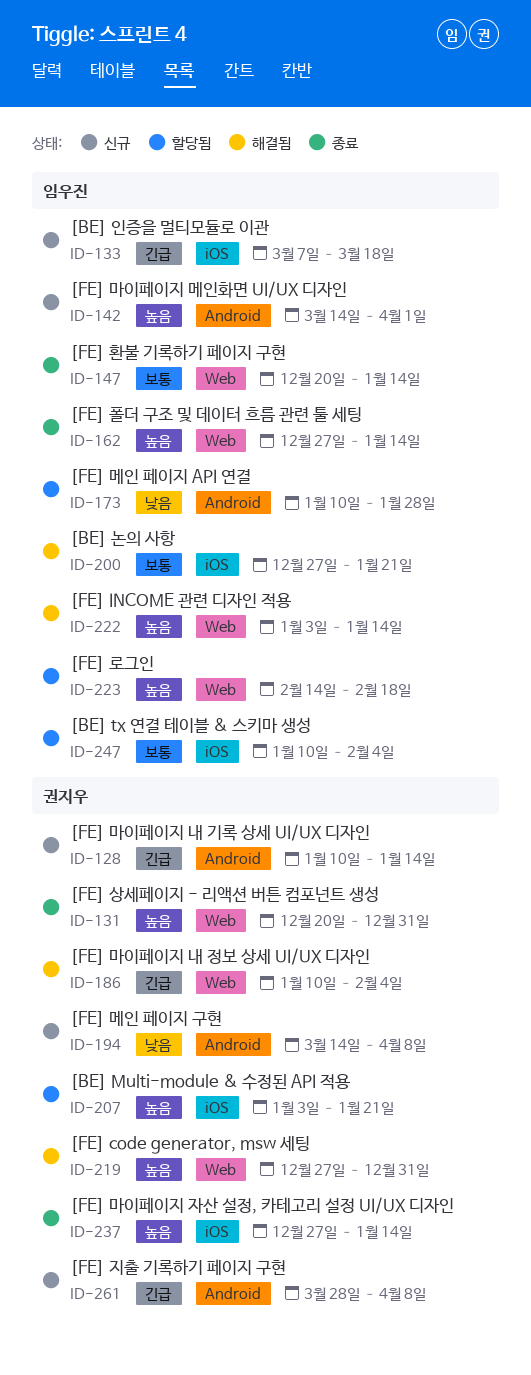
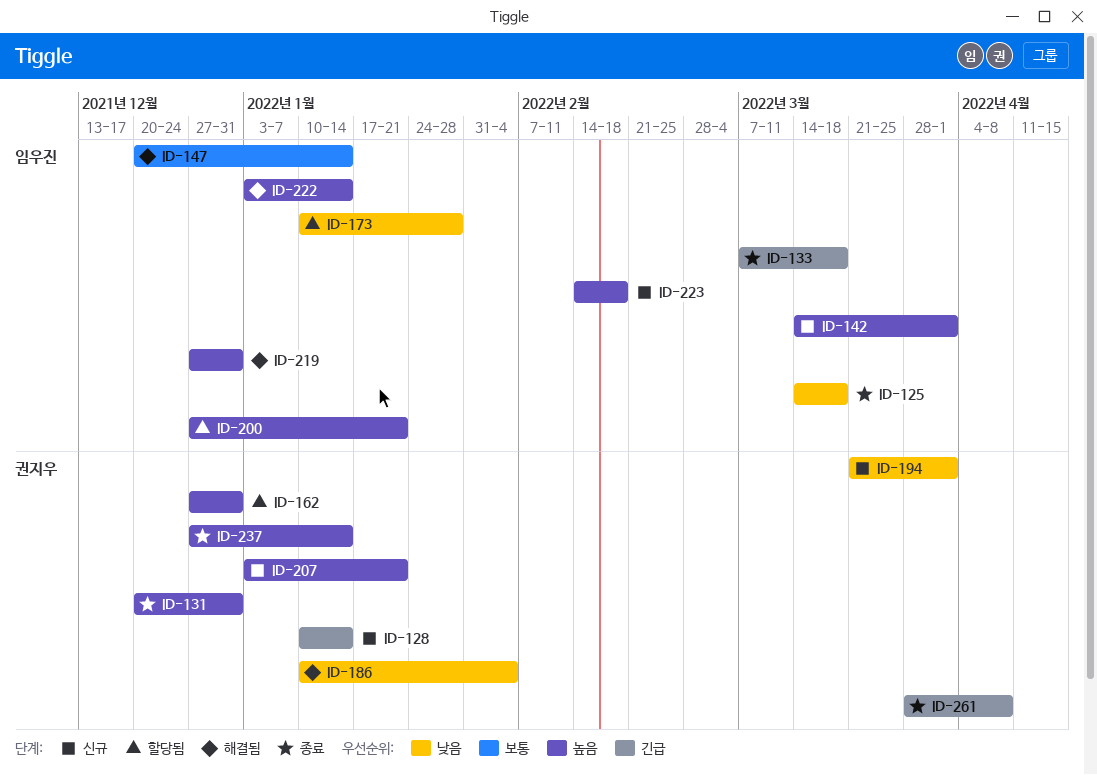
ID-125: none -> present
ID-133, status: 신규 -> 종료
ID-147, status: 종료 -> 해결됨
ID-162, status: 종료 -> 할당됨
ID-162, owner: 임우진 -> 권지우
ID-162, due: Jan 14 -> Dec 31
ID-186, priority: 긴급 -> 낮음
ID-194, start: Mar 14 -> Mar 21
ID-194, due: Apr 8 -> Apr 1
ID-200, status: 해결됨 -> 할당됨
ID-200, priority: 보통 -> 높음
ID-207, status: 할당됨 -> 신규
ID-219, owner: 권지우 -> 임우진
ID-223, status: 할당됨 -> 신규
ID-247: present -> none
ID-261, status: 신규 -> 종료

